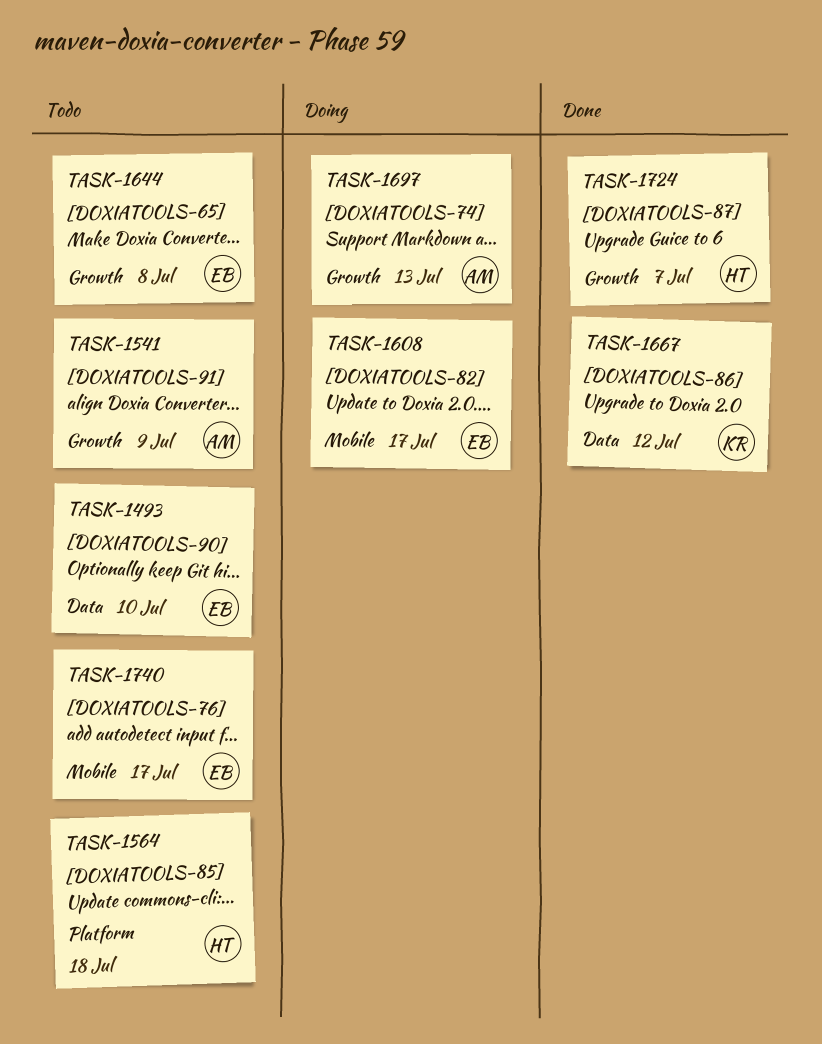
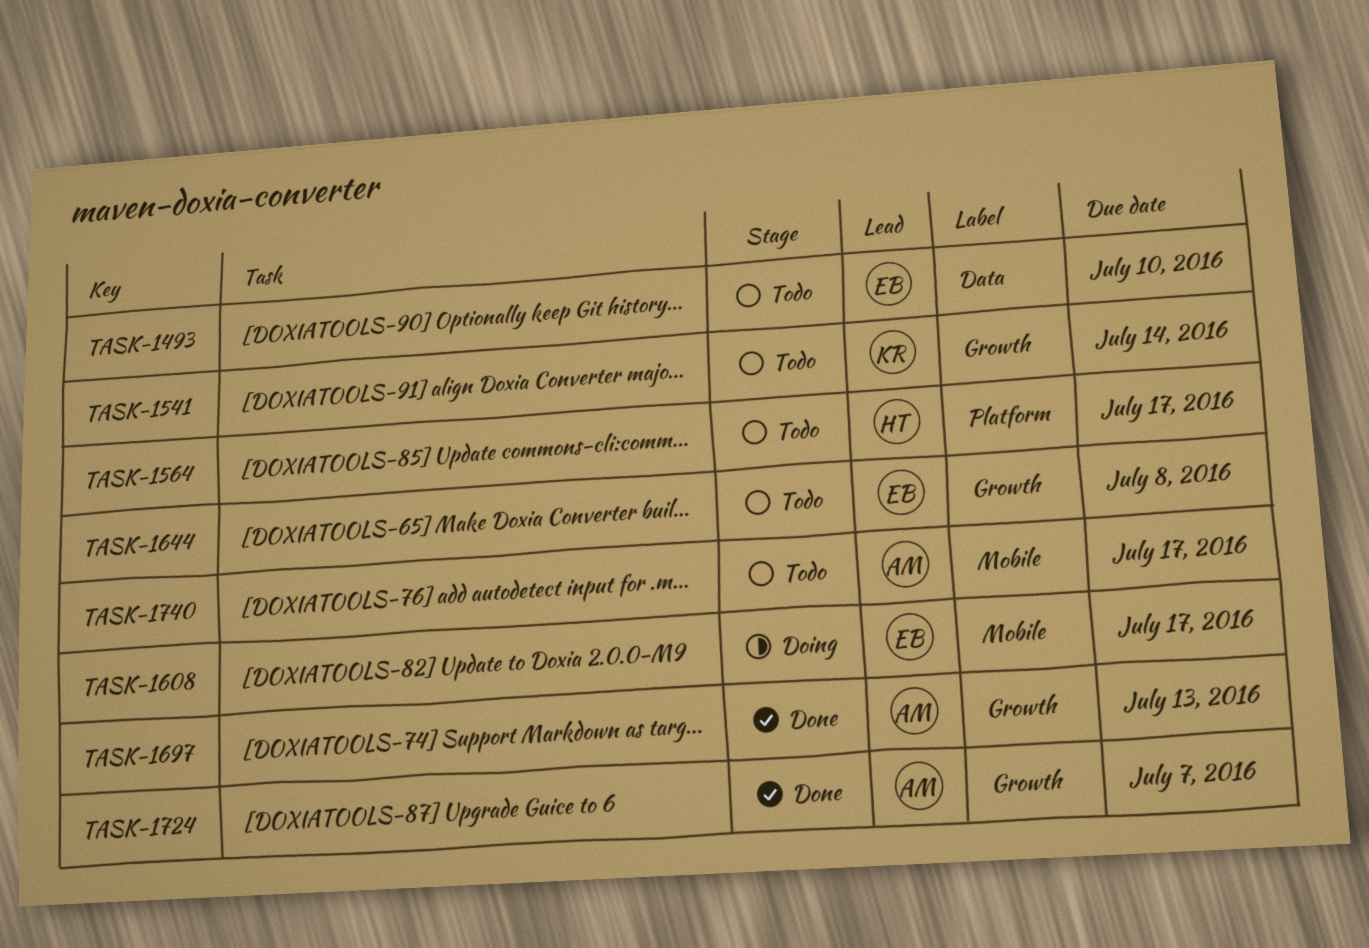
TASK-1541, owner: AM -> KR
TASK-1541, due: Jul 9 -> Jul 14
TASK-1564, due: Jul 18 -> Jul 17
TASK-1667: present -> none
TASK-1697, status: Doing -> Done
TASK-1724, owner: HT -> AM
TASK-1740, owner: EB -> AM

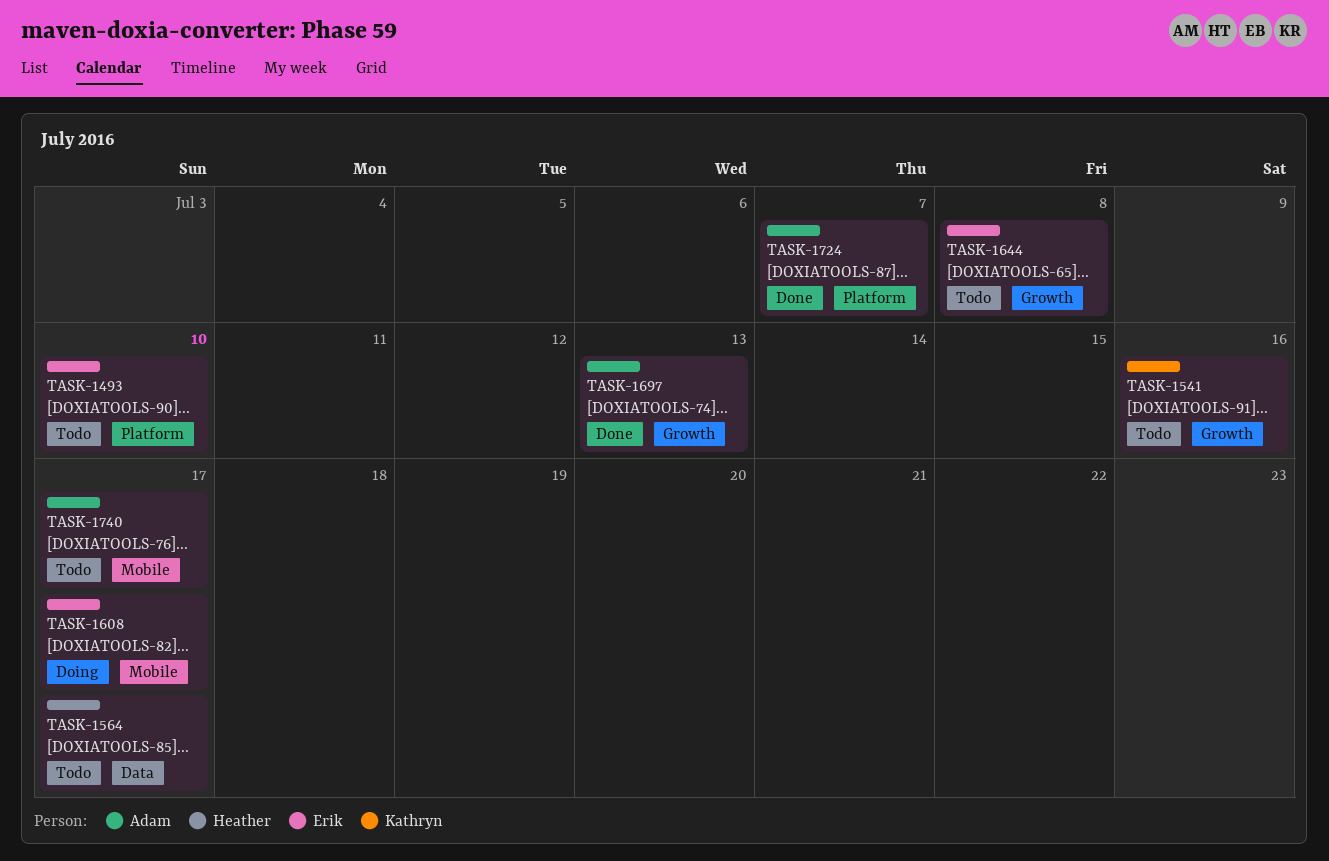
TASK-1493, label: Data -> Platform
TASK-1541, due: Jul 14 -> Jul 16
TASK-1564, label: Platform -> Data
TASK-1724, label: Growth -> Platform

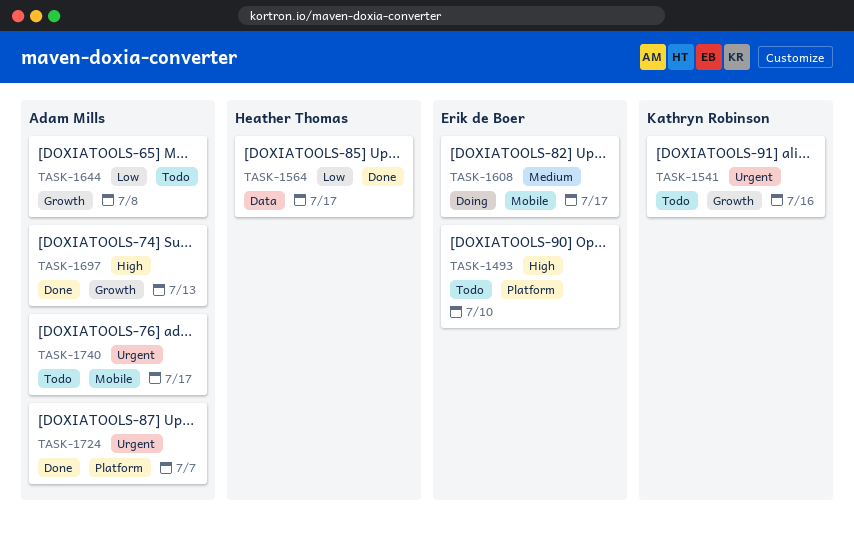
TASK-1564, status: Todo -> Done
TASK-1644, owner: Erik de Boer -> Adam Mills

